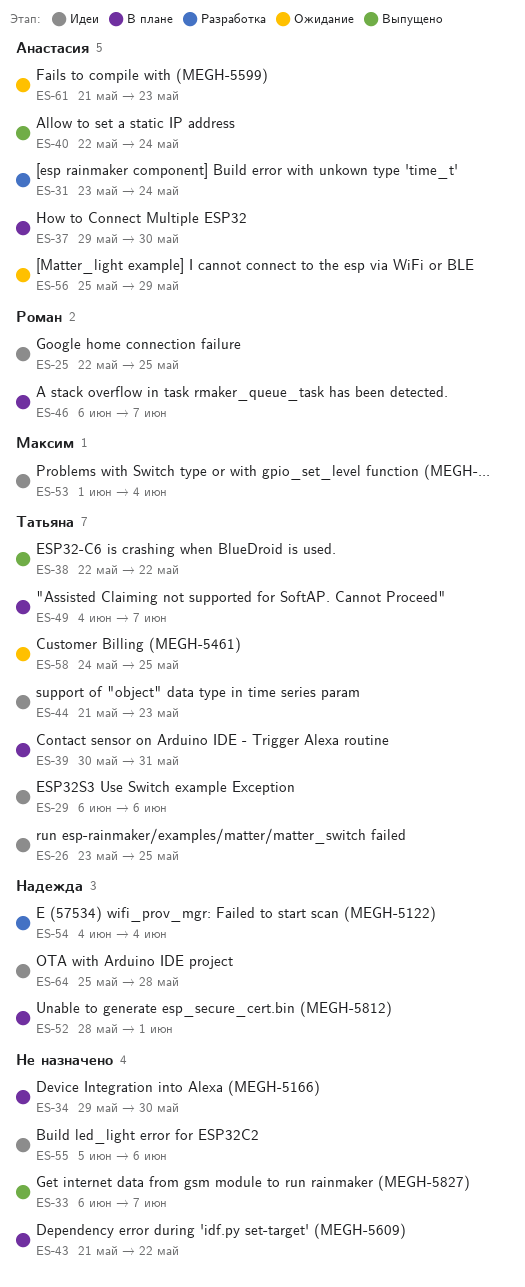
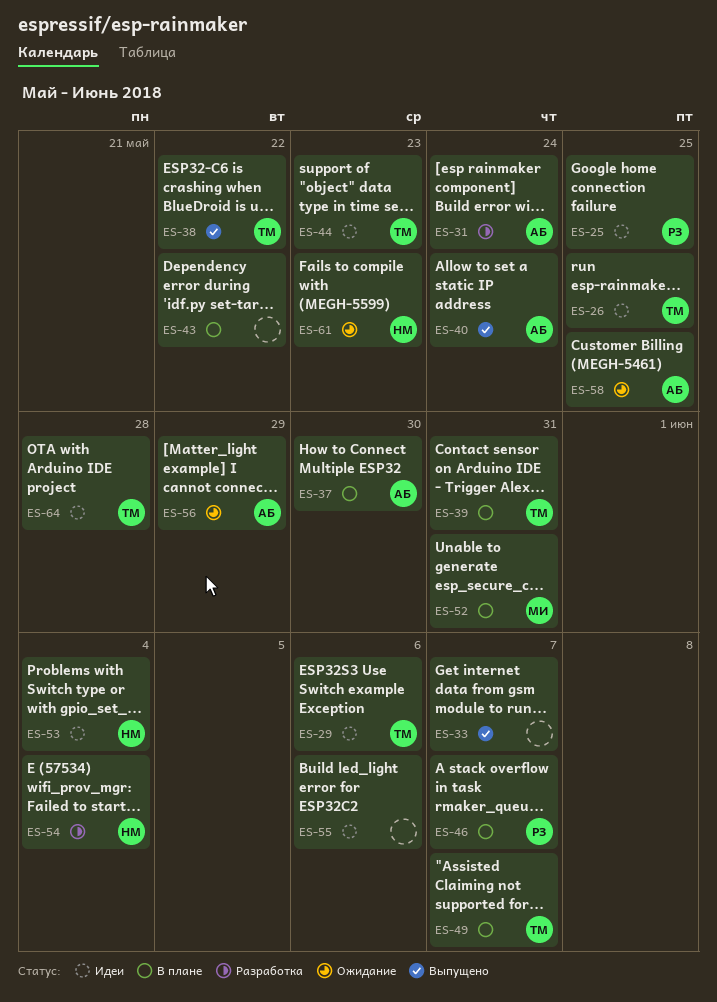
ES-34: present -> none
ES-52, owner: Надежда -> Максим
ES-52, due: Jun 1 -> May 31
ES-53, owner: Максим -> Надежда
ES-58, owner: Татьяна -> Анастасия
ES-61, owner: Анастасия -> Надежда
ES-64, owner: Надежда -> Татьяна

